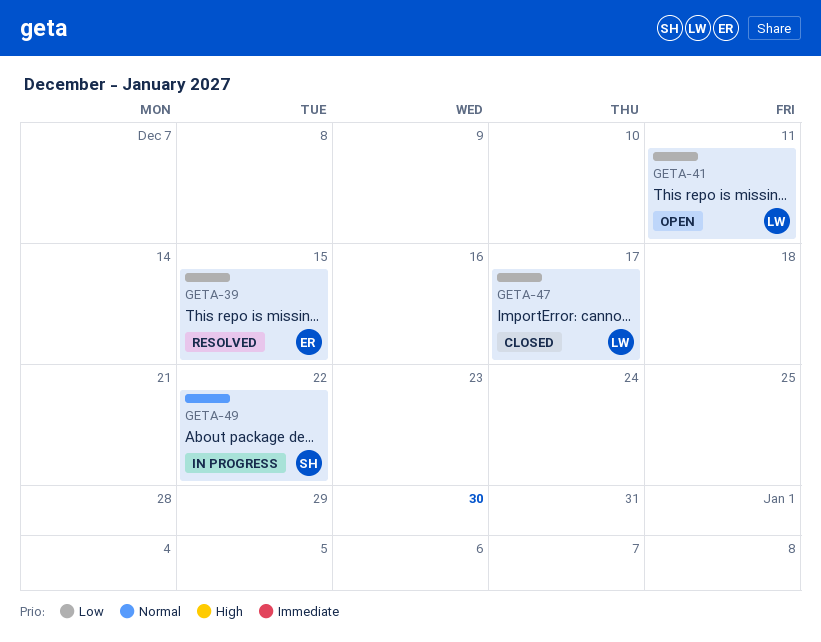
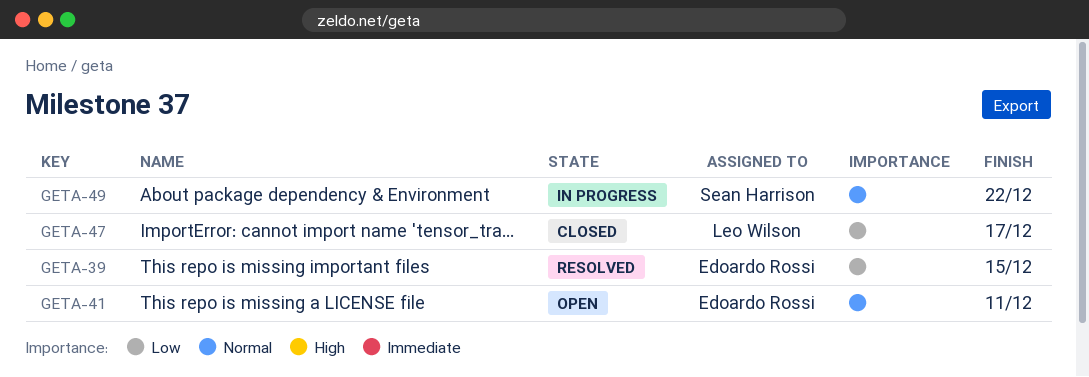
GETA-41, owner: Leo Wilson -> Edoardo Rossi
GETA-41, priority: Low -> Normal

